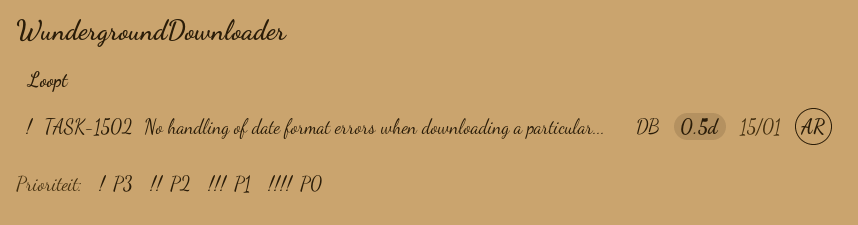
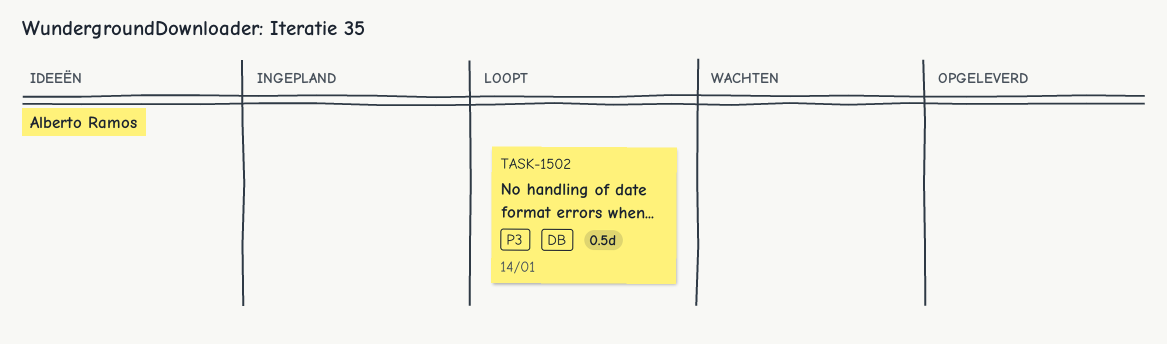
TASK-1502, due: Jan 15 -> Jan 14

